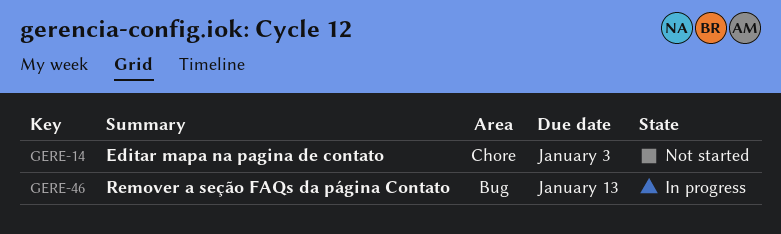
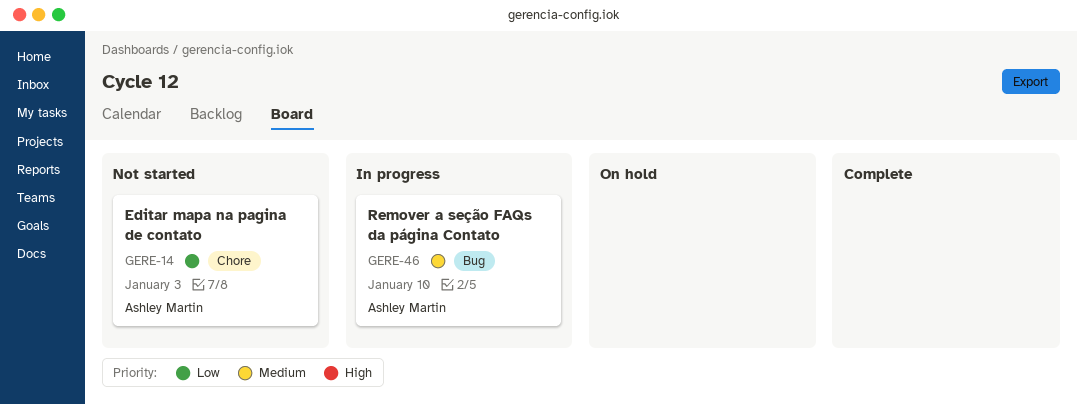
GERE-46, due: Jan 13 -> Jan 10

